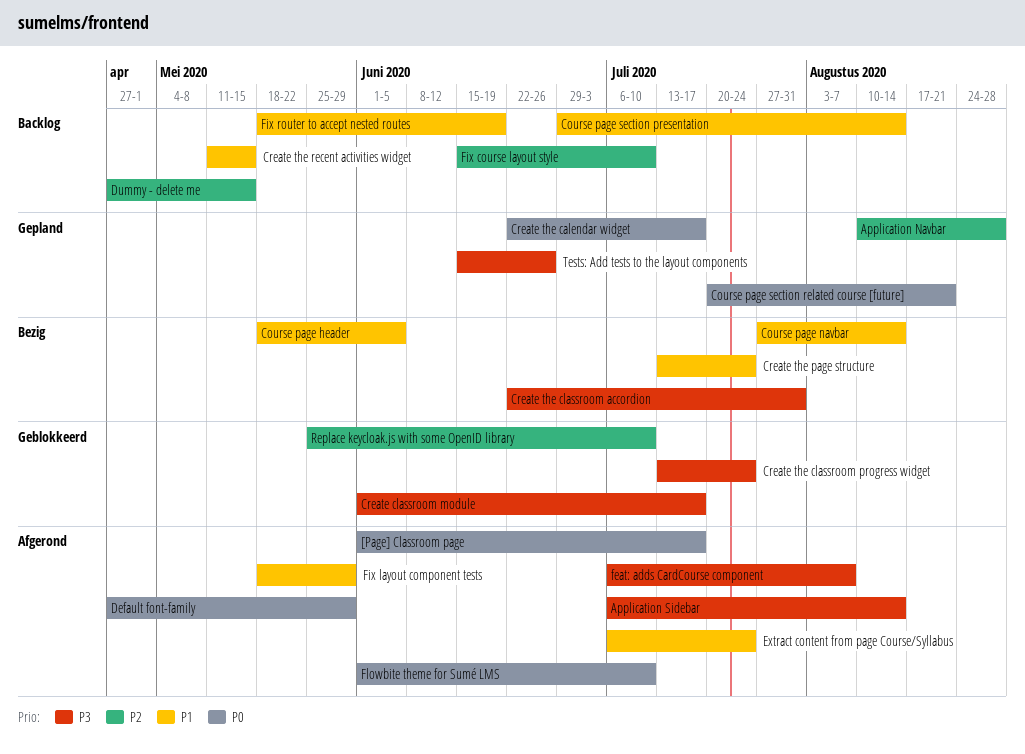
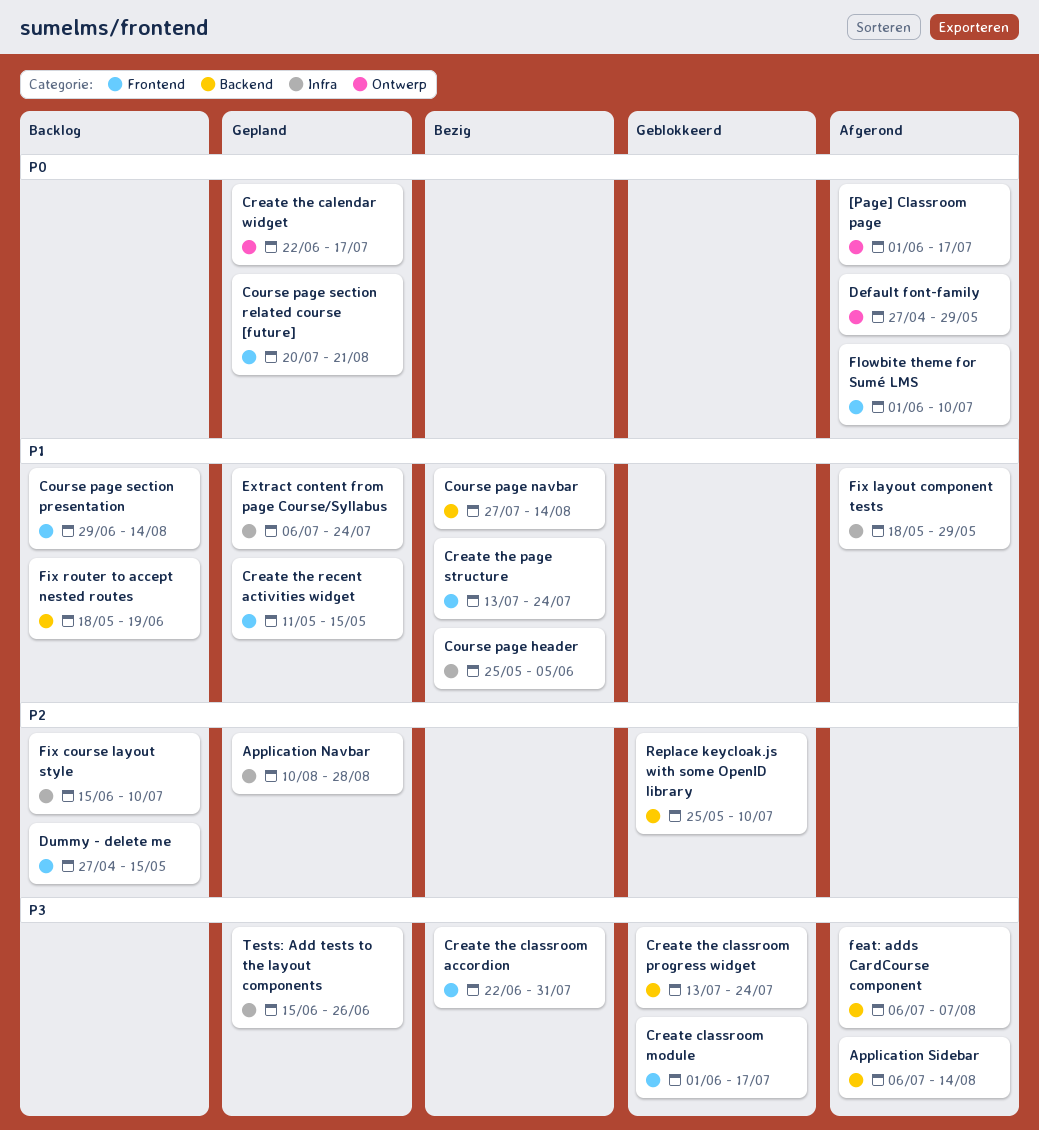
Course page header, start: May 18 -> May 25
Create the recent activities widget, status: Backlog -> Gepland
Extract content from page Course/Syllabus, status: Afgerond -> Gepland

